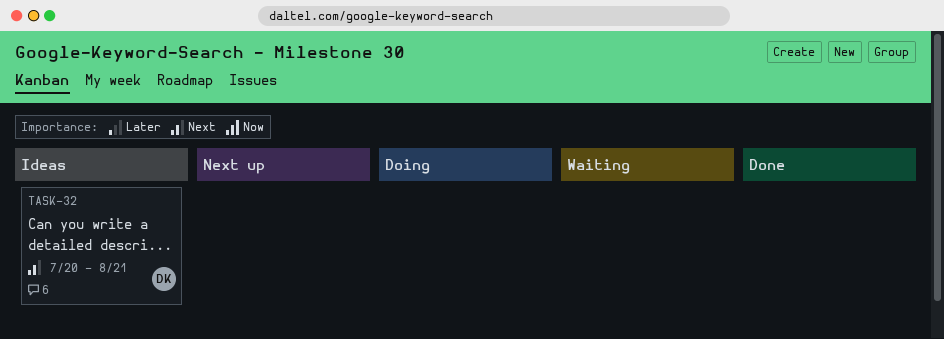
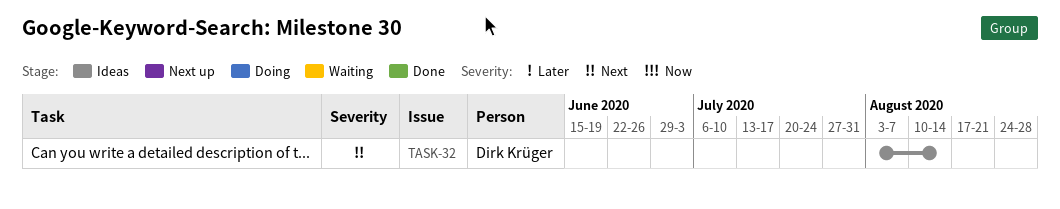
TASK-32, start: Jul 20 -> Aug 3
TASK-32, due: Aug 21 -> Aug 14

